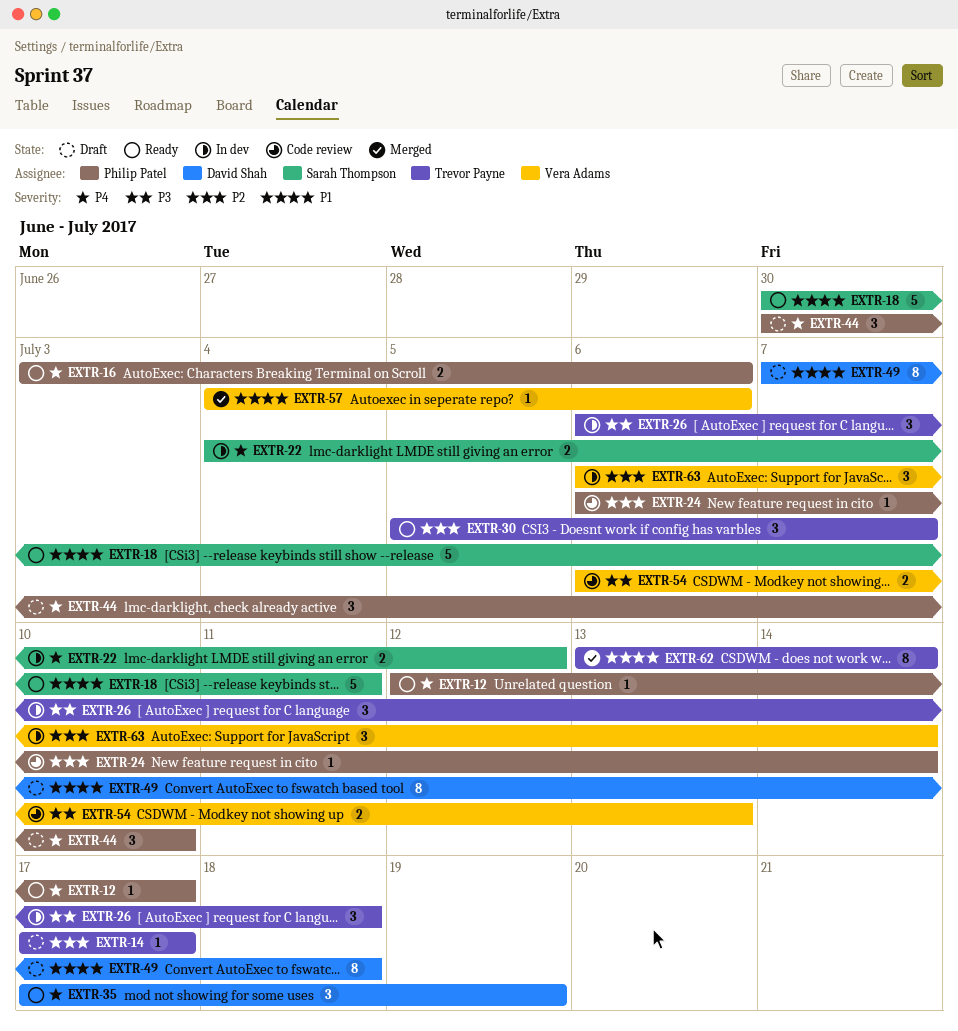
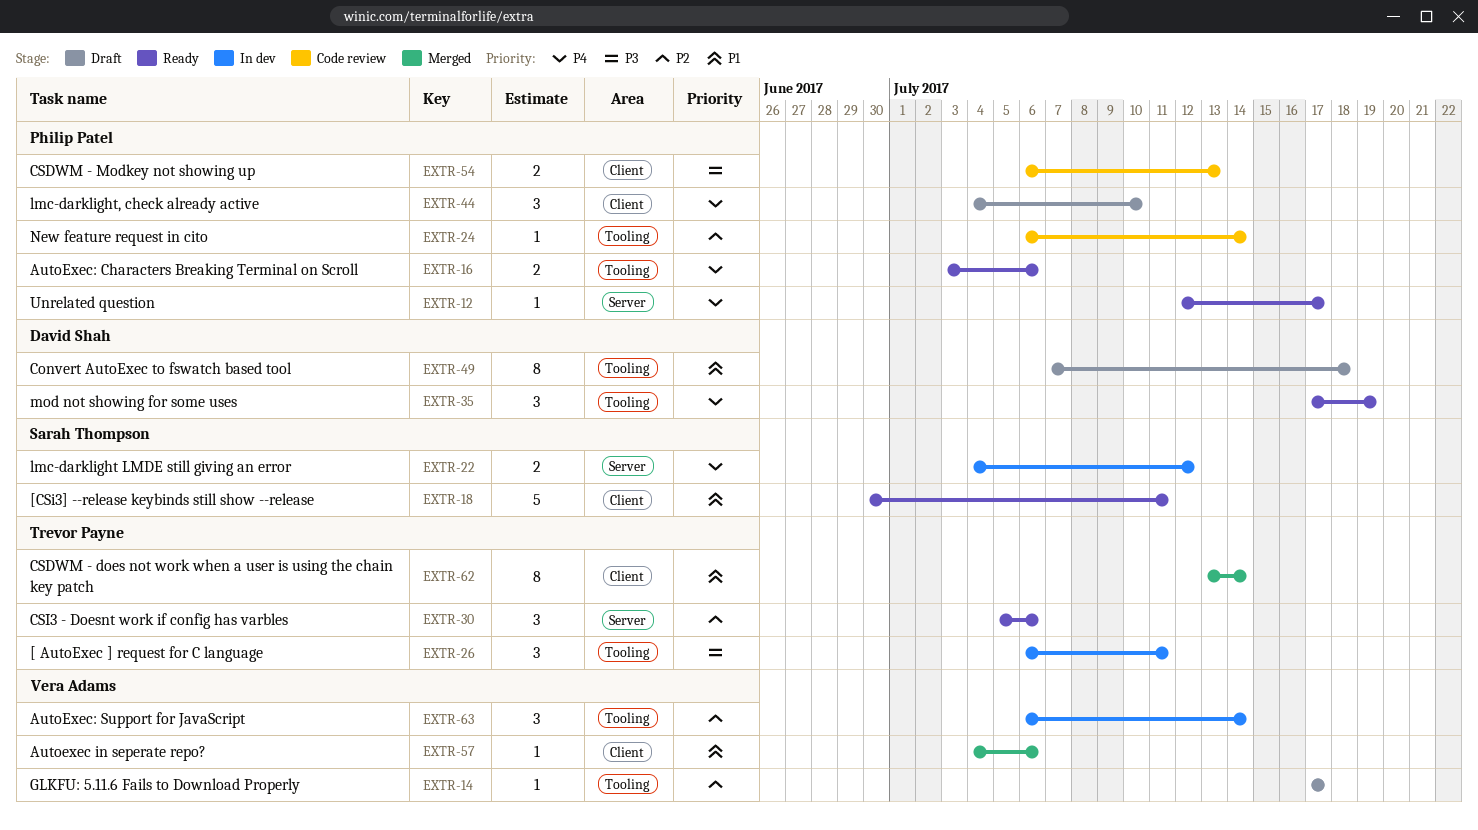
EXTR-14, owner: Trevor Payne -> Vera Adams
EXTR-26, due: Jul 18 -> Jul 11
EXTR-30, due: Jul 7 -> Jul 6
EXTR-44, start: Jun 30 -> Jul 4
EXTR-54, owner: Vera Adams -> Philip Patel

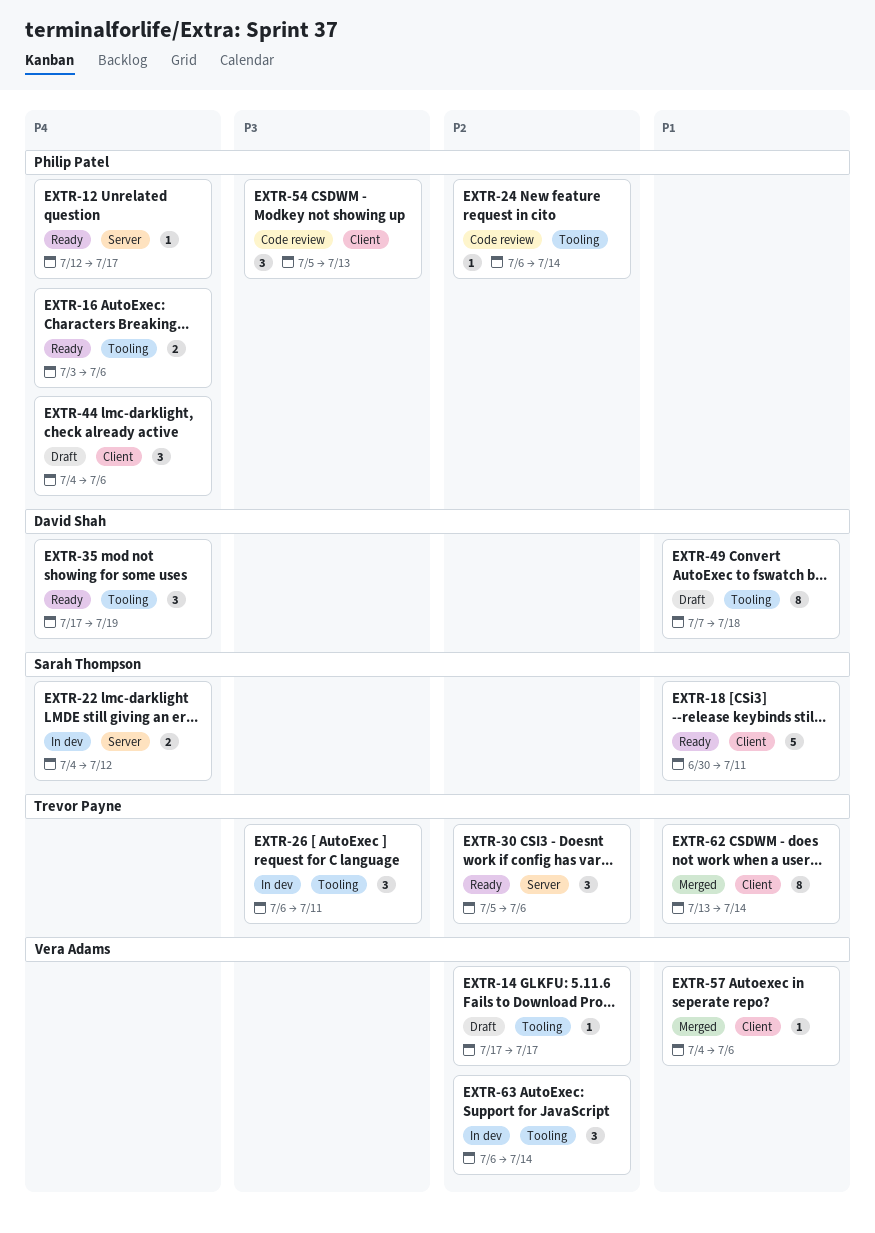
EXTR-44, due: Jul 10 -> Jul 6
EXTR-54, estimate: 2 -> 3
EXTR-54, start: Jul 6 -> Jul 5

